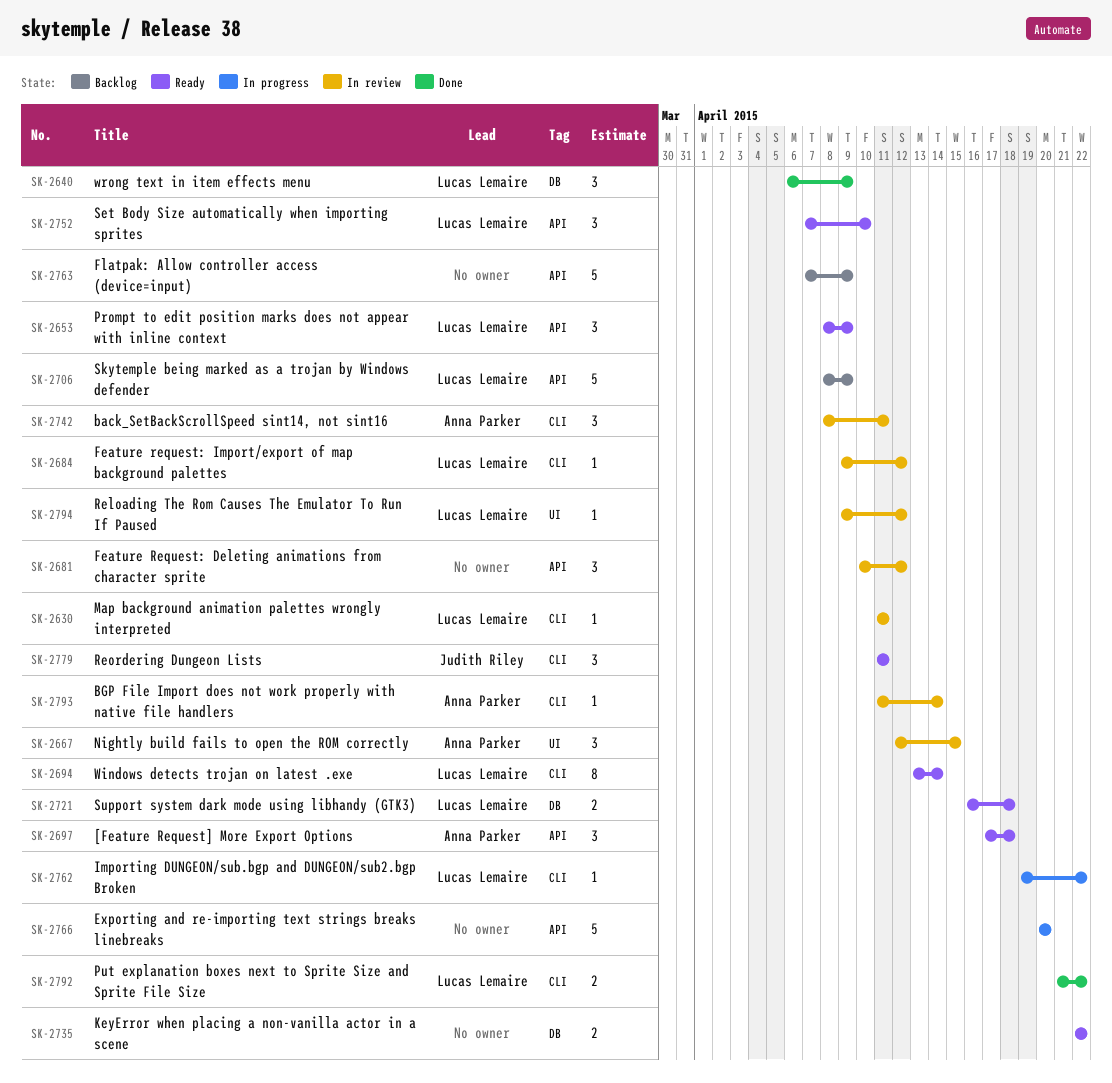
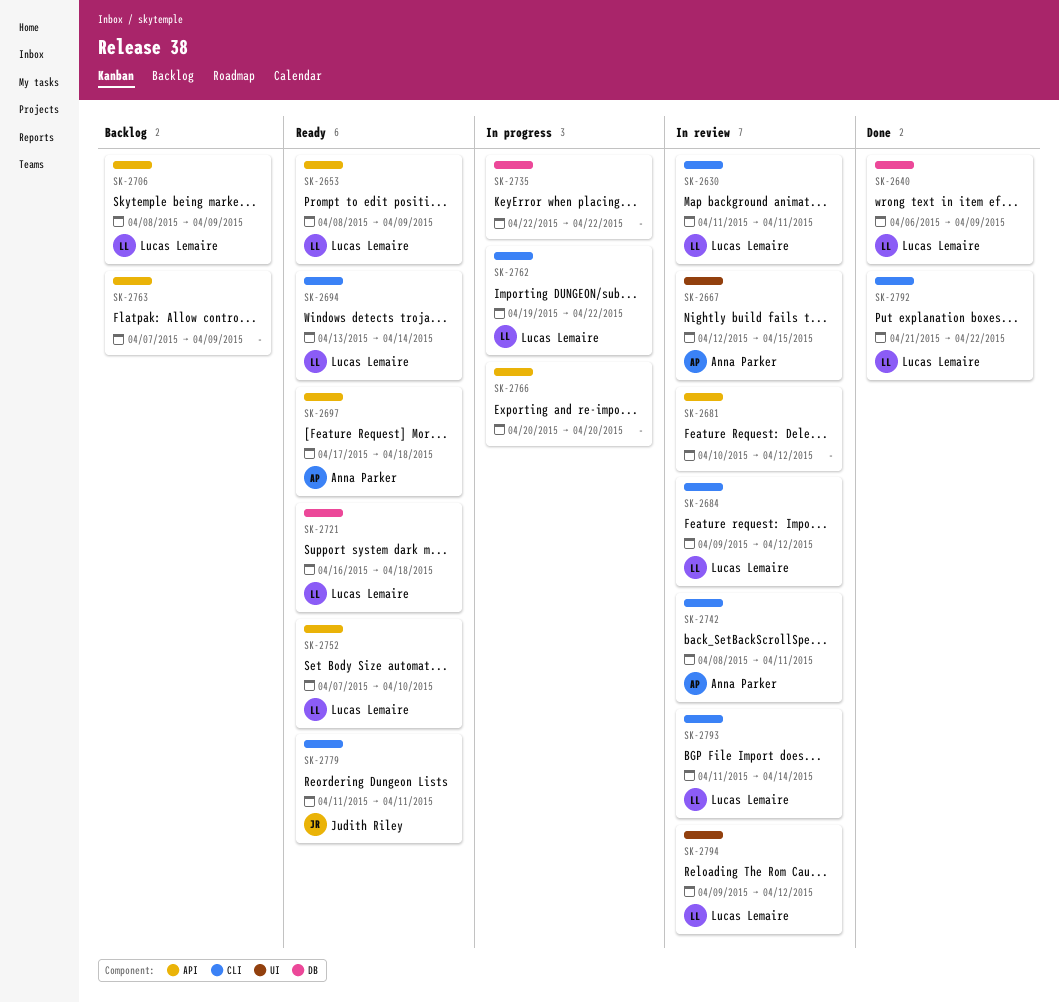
SK-2735, status: Ready -> In progress
SK-2793, owner: Anna Parker -> Lucas Lemaire

